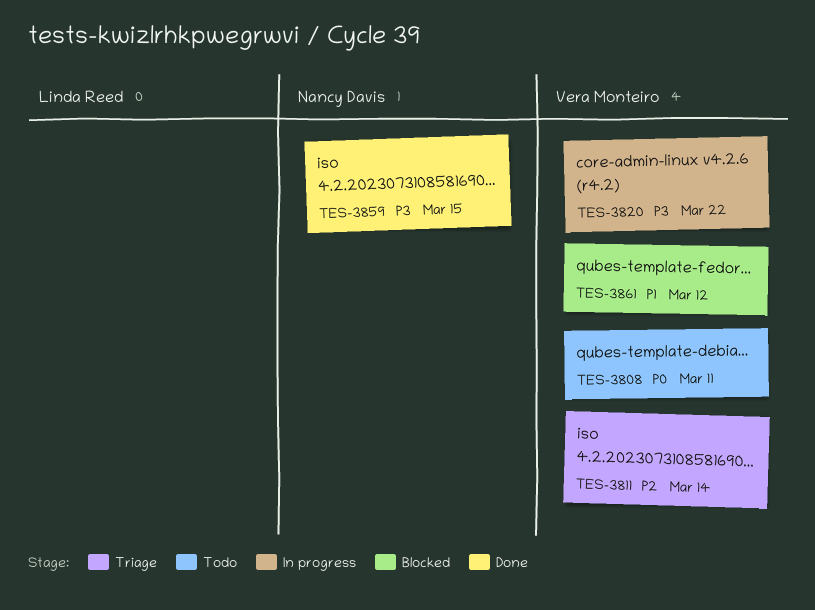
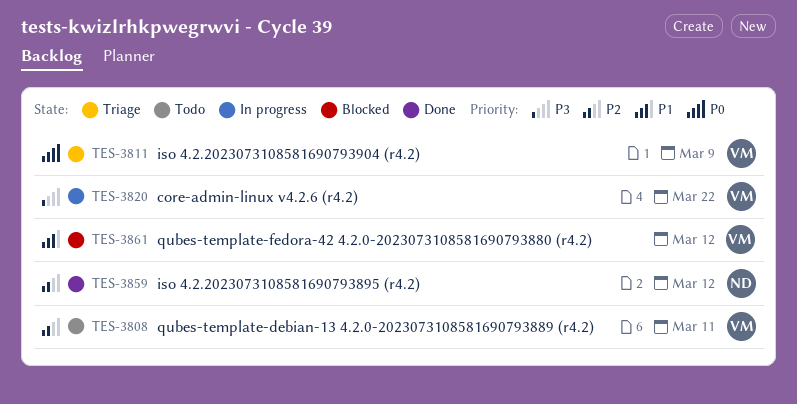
TES-3808, priority: P0 -> P2
TES-3811, priority: P2 -> P0
TES-3811, due: Mar 14 -> Mar 9
TES-3859, priority: P3 -> P2
TES-3859, due: Mar 15 -> Mar 12

